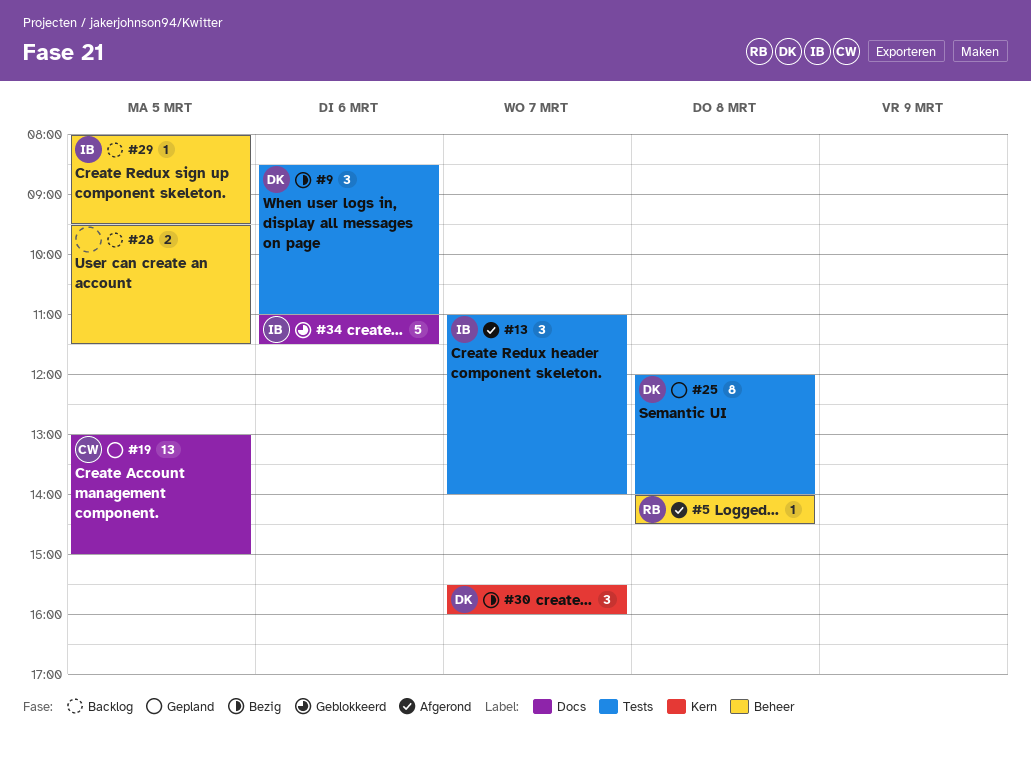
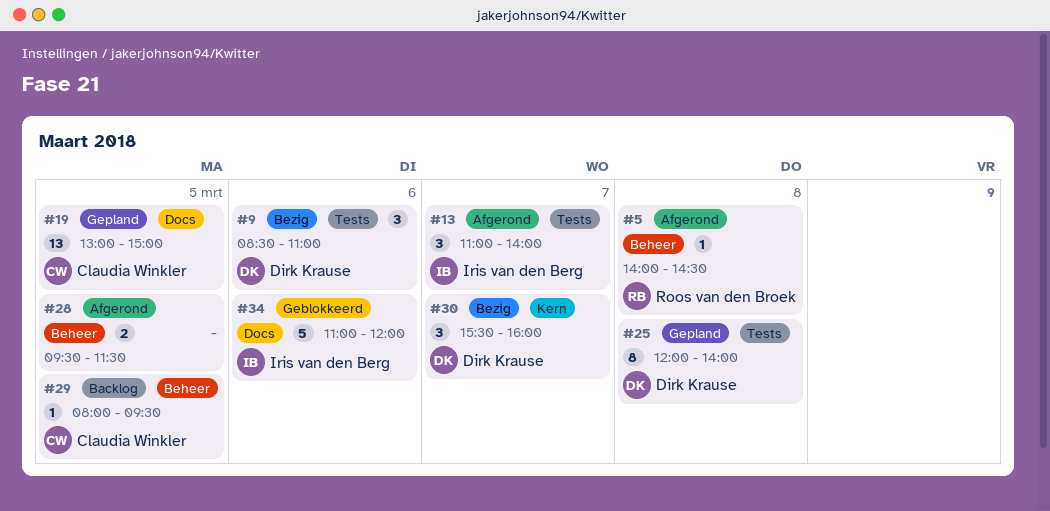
#28, status: Backlog -> Afgerond
#29, owner: Iris van den Berg -> Claudia Winkler
#34, ends: 11:30 -> 12:00

